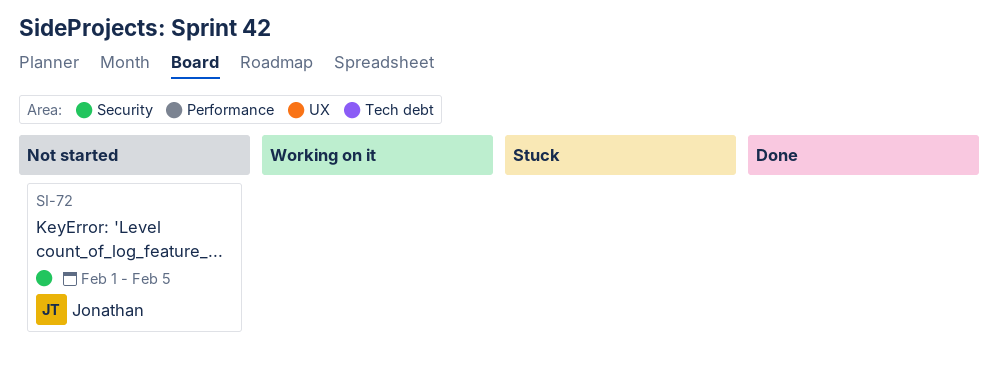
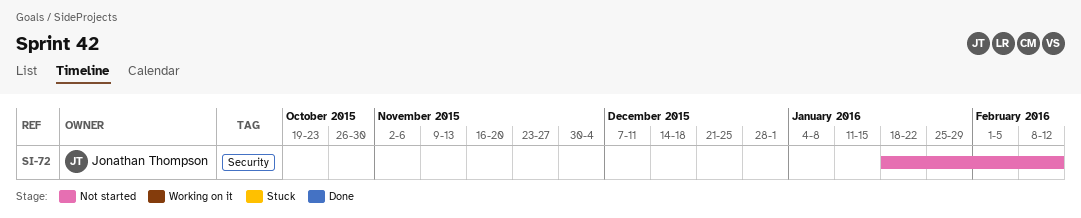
SI-72, start: Feb 1 -> Jan 18
SI-72, due: Feb 5 -> Feb 12

